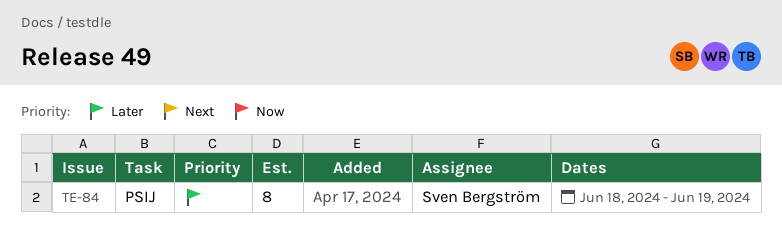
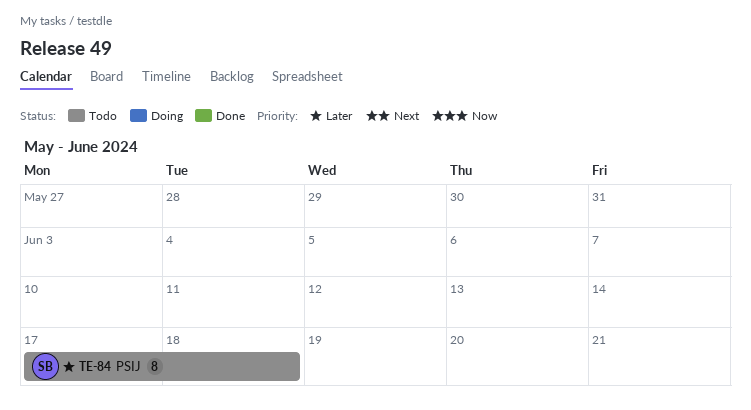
TE-84, start: Jun 18 -> Jun 17
TE-84, due: Jun 19 -> Jun 18

